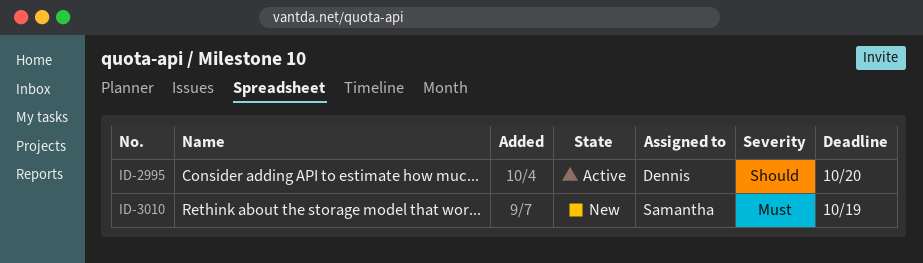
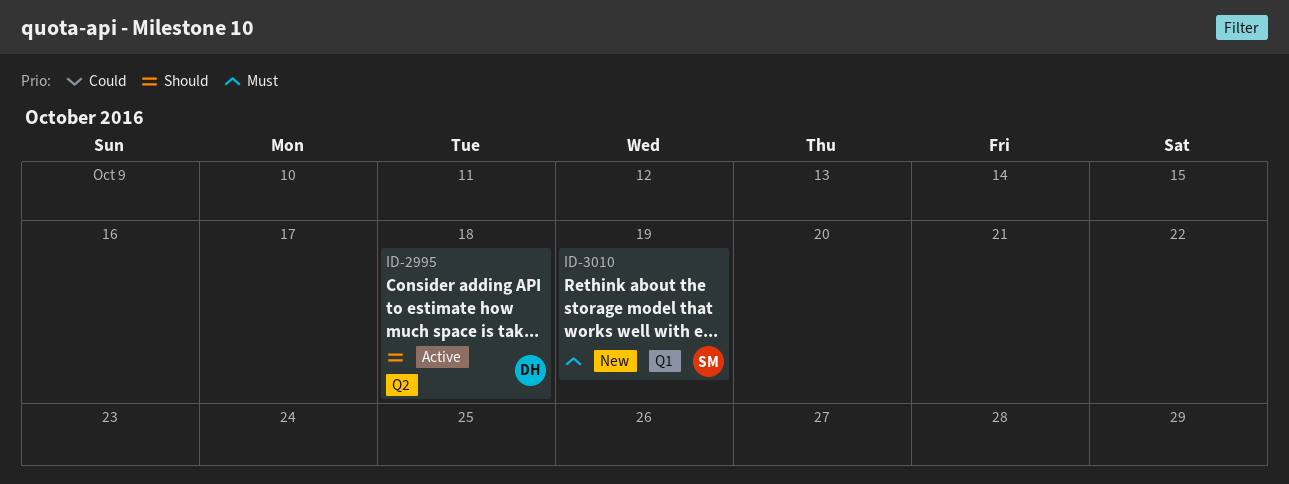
ID-2995, due: Oct 20 -> Oct 18

